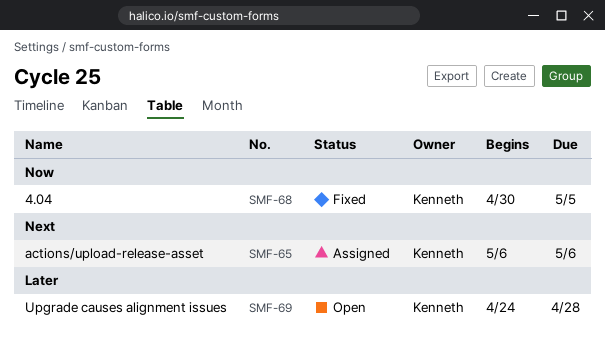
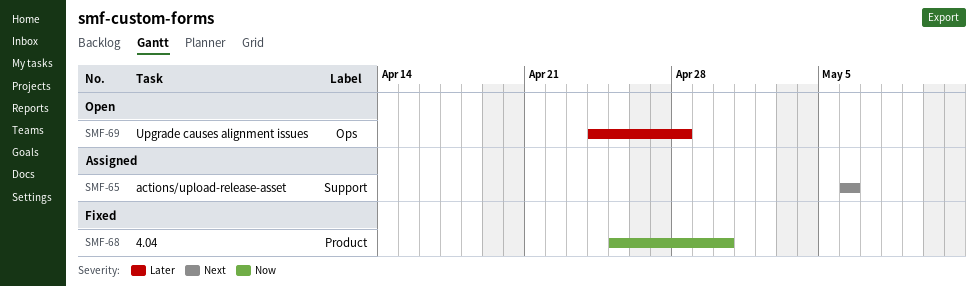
SMF-68, start: Apr 30 -> Apr 25
SMF-68, due: May 5 -> Apr 30

